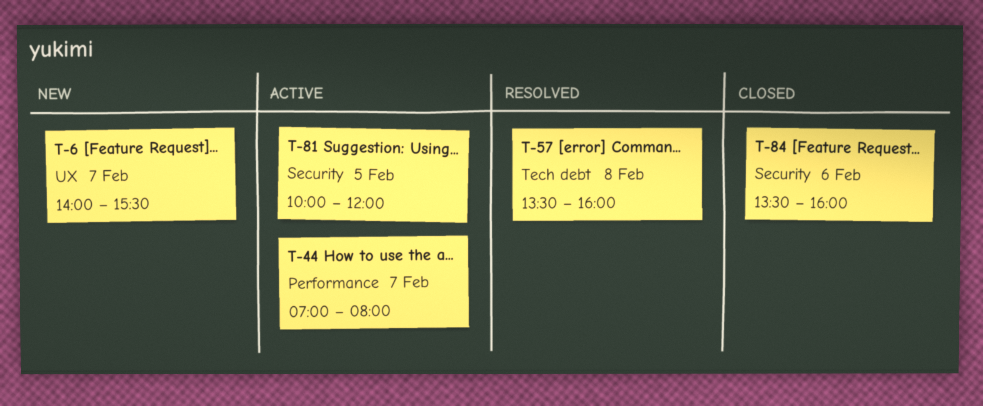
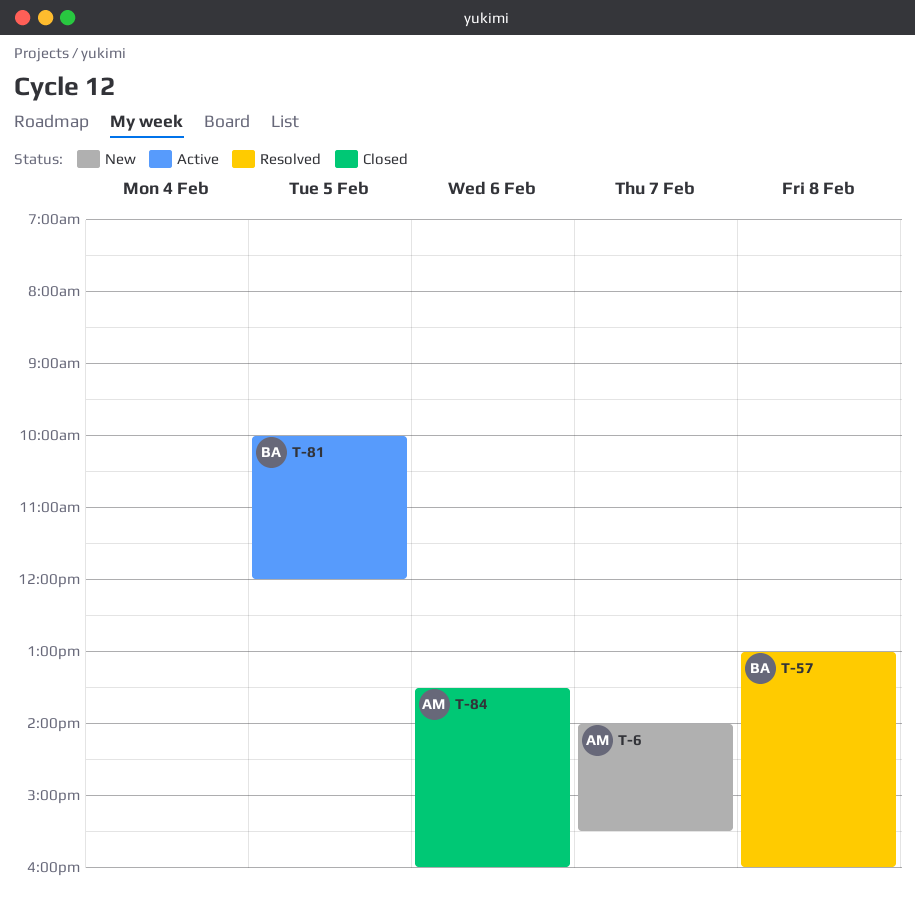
T-44: present -> none
T-57, begins: 13:30 -> 13:00

